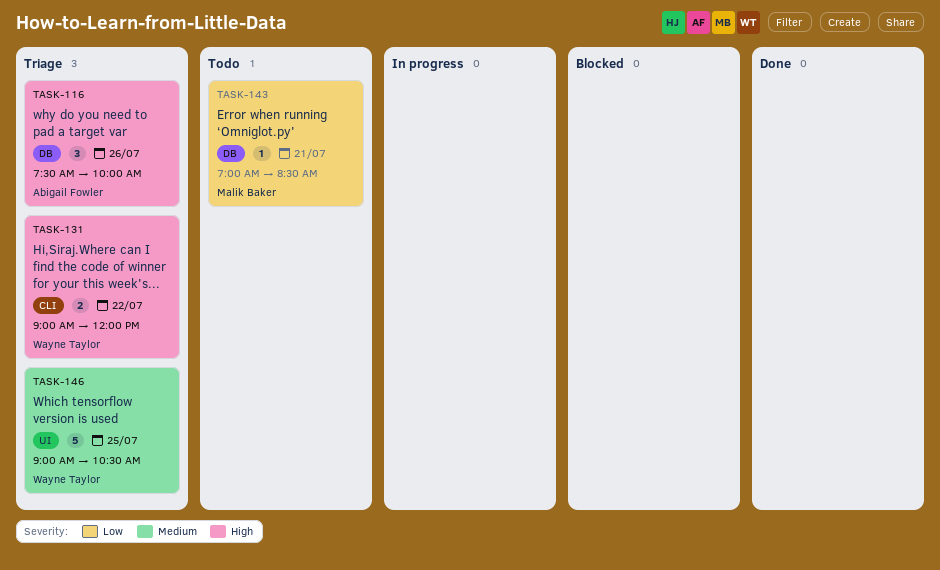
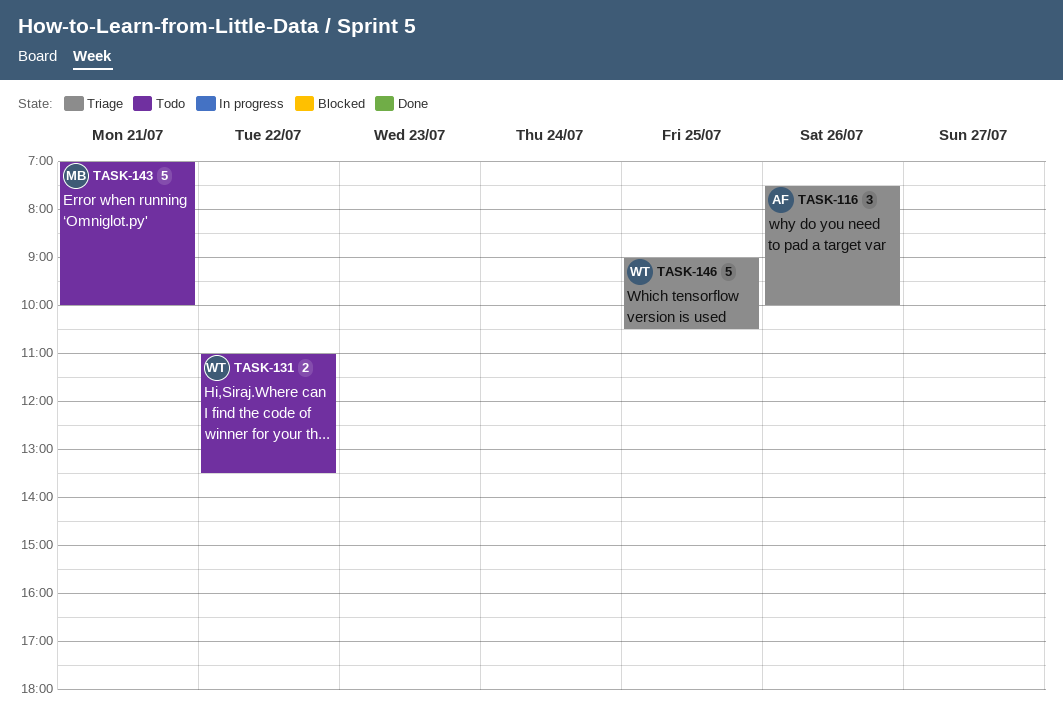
TASK-131, status: Triage -> Todo
TASK-131, begins: 09:00 -> 11:00
TASK-131, ends: 12:00 -> 13:30
TASK-143, estimate: 1 -> 5
TASK-143, ends: 08:30 -> 10:00

